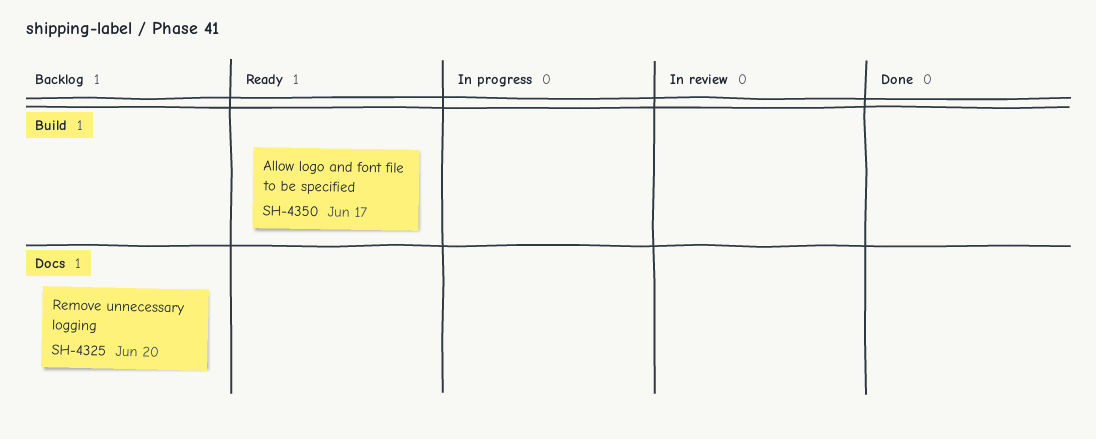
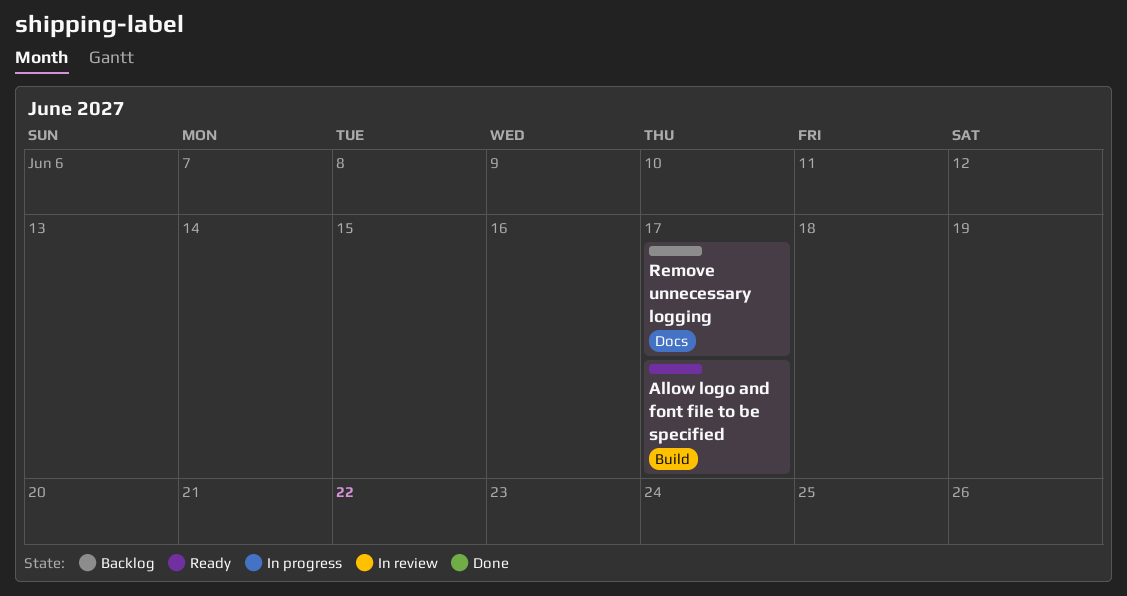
Remove unnecessary logging, due: Jun 20 -> Jun 17

